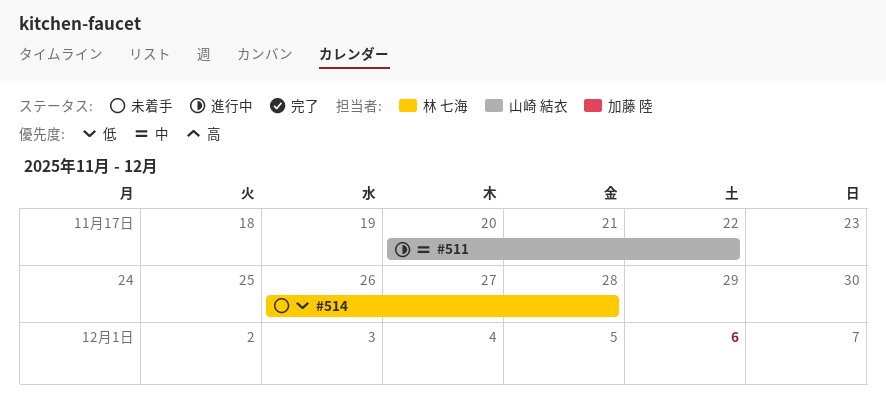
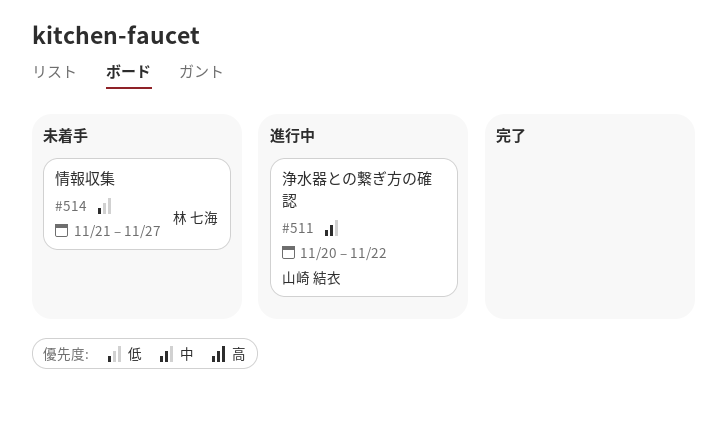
#514, start: Nov 26 -> Nov 21
#514, due: Nov 28 -> Nov 27

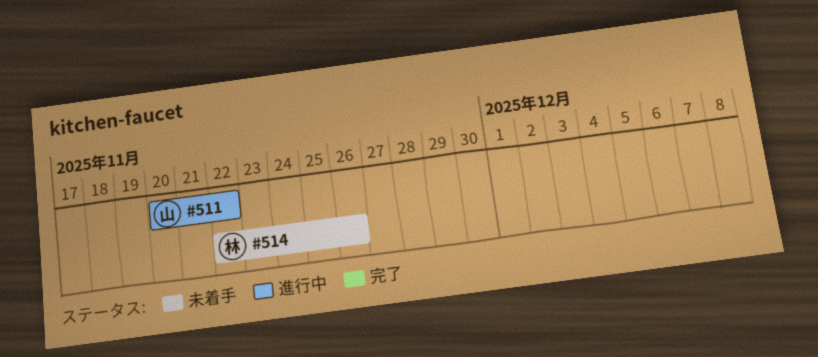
#514, start: Nov 21 -> Nov 22
#514, due: Nov 27 -> Nov 26

